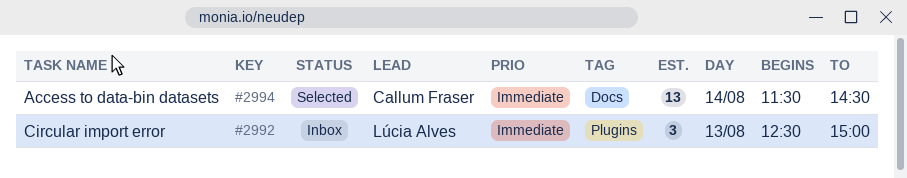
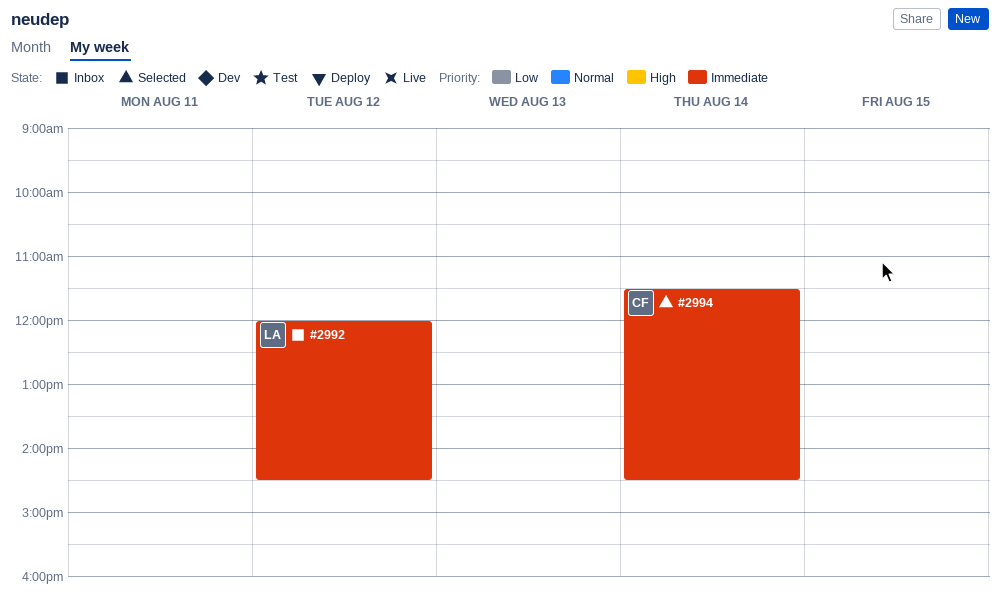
#2992, day: Aug 13 -> Aug 12
#2992, begins: 12:30 -> 12:00
#2992, ends: 15:00 -> 14:30

